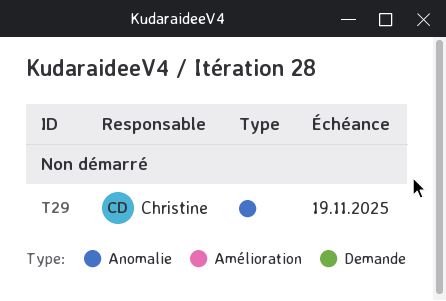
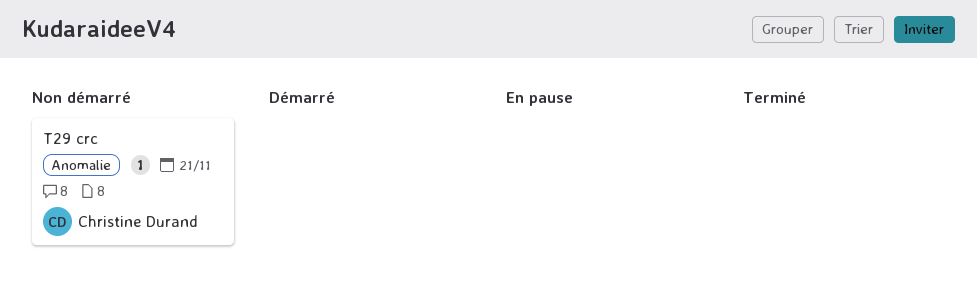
T29, due: Nov 19 -> Nov 21

